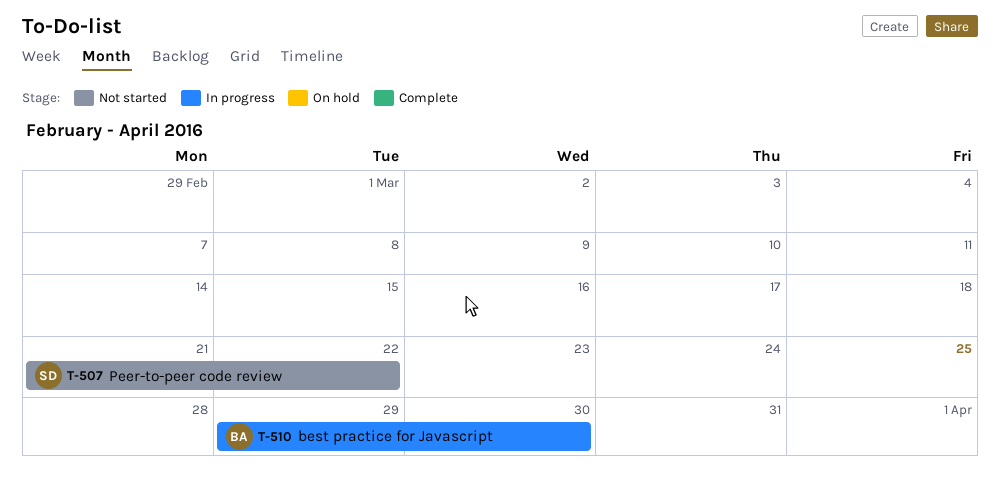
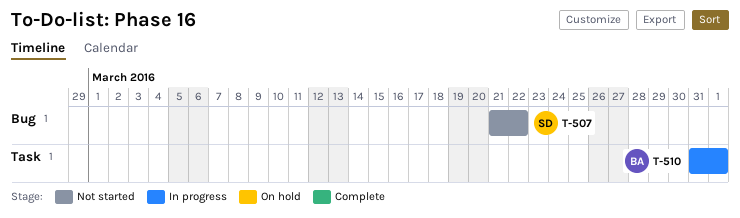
T-510, start: Mar 29 -> Mar 31
T-510, due: Mar 30 -> Apr 1

